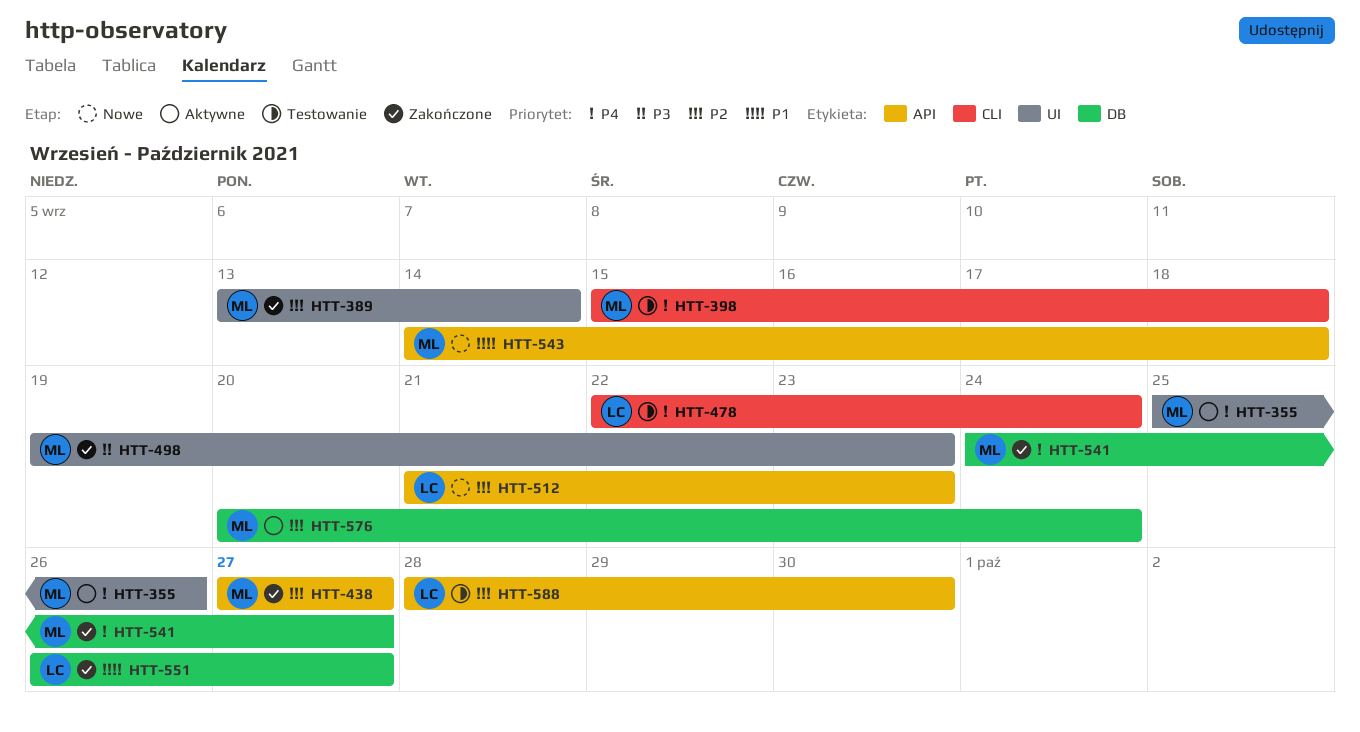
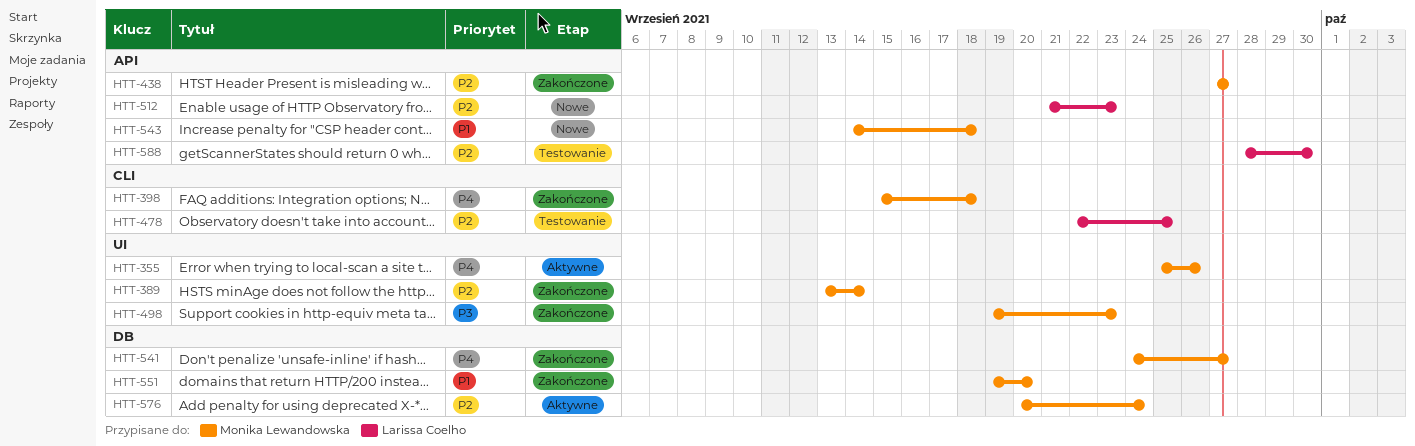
HTT-398, status: Testowanie -> Zakończone
HTT-478, priority: P4 -> P2
HTT-478, due: Sep 24 -> Sep 25
HTT-551, owner: Larissa Coelho -> Monika Lewandowska
HTT-551, start: Sep 26 -> Sep 19
HTT-551, due: Sep 27 -> Sep 20

